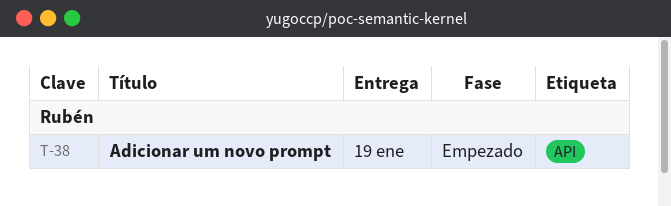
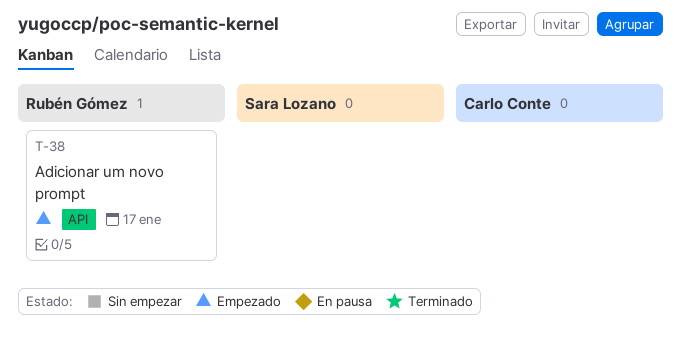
T-38, due: Jan 19 -> Jan 17

